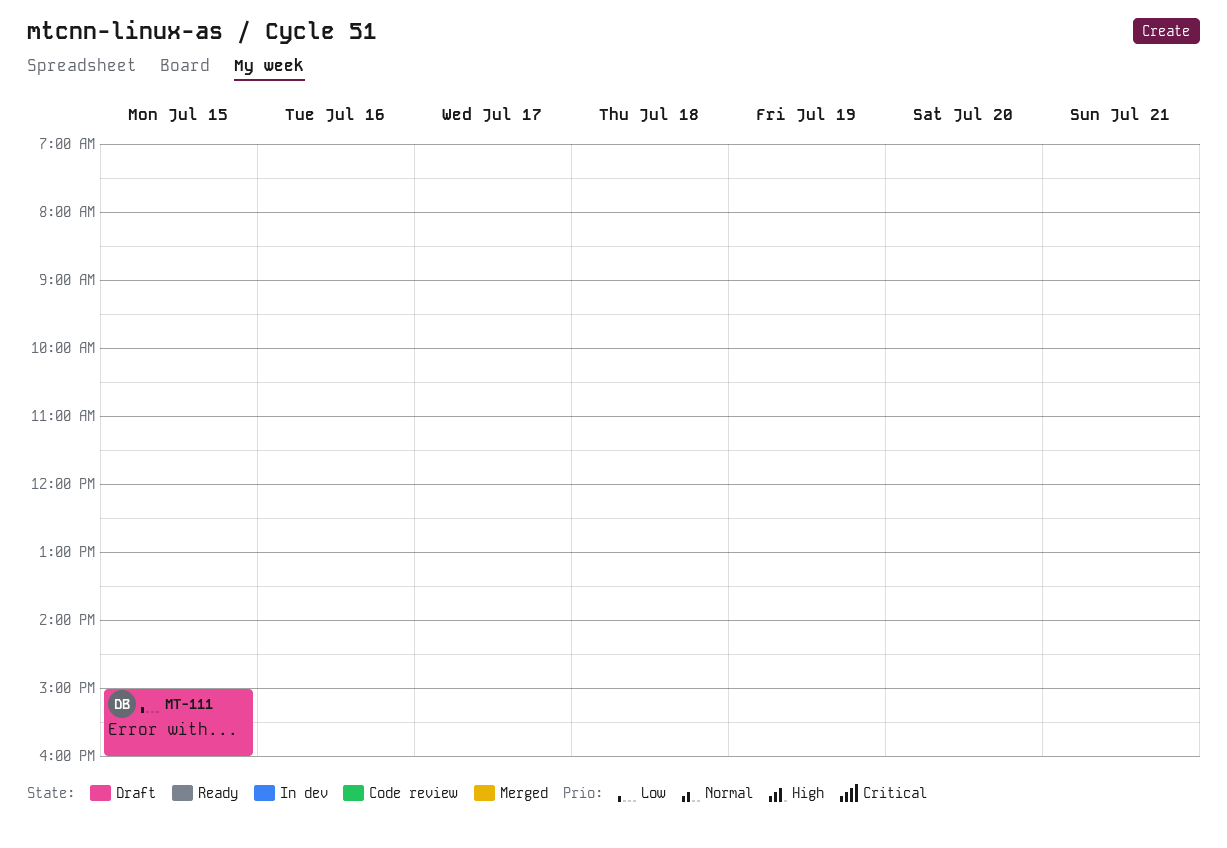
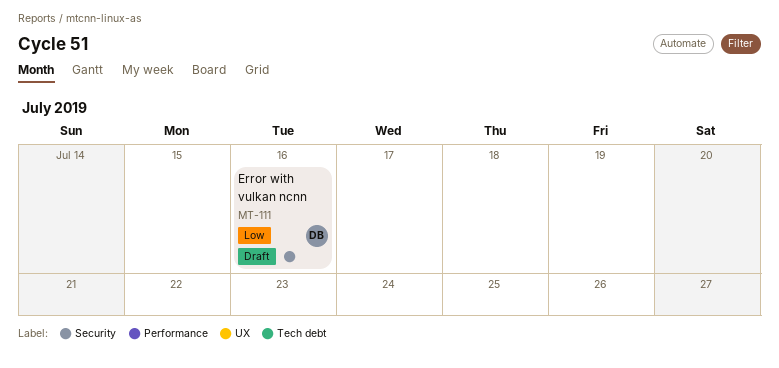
MT-111, day: Jul 15 -> Jul 16

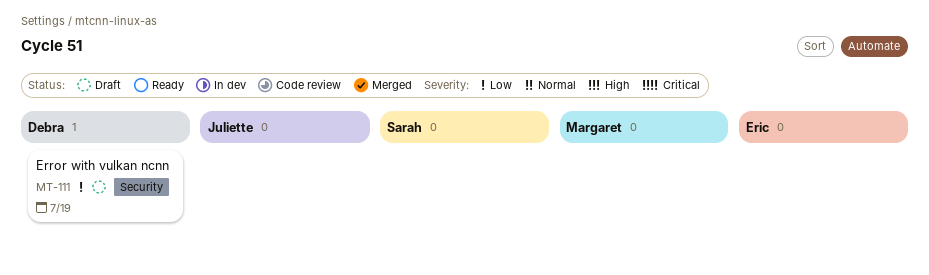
MT-111, day: Jul 16 -> Jul 19

